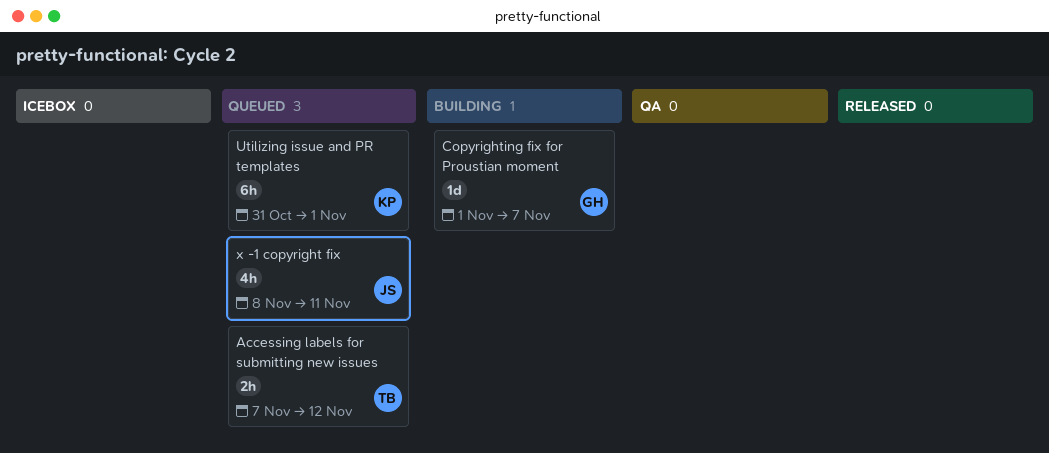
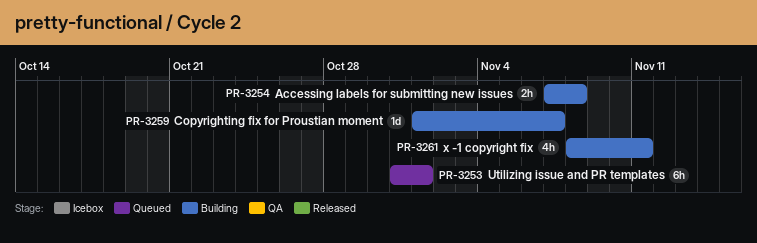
Accessing labels for submitting new issues, status: Queued -> Building
Accessing labels for submitting new issues, due: Nov 12 -> Nov 8
x -1 copyright fix, status: Queued -> Building

